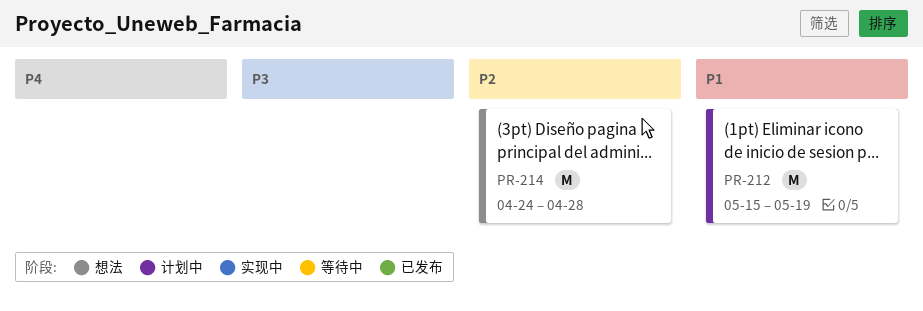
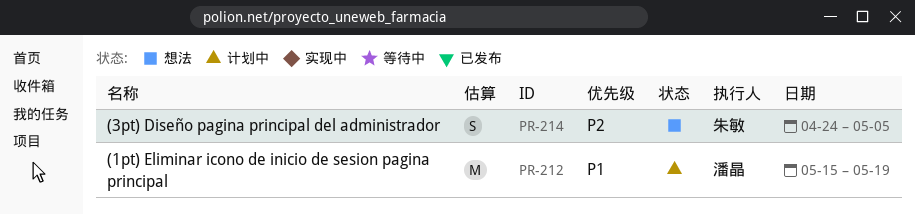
PR-214, estimate: M -> S
PR-214, due: Apr 28 -> May 5

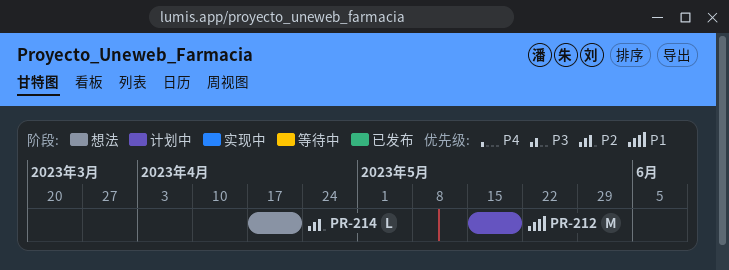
PR-214, estimate: S -> L
PR-214, start: Apr 24 -> Apr 17
PR-214, due: May 5 -> Apr 21

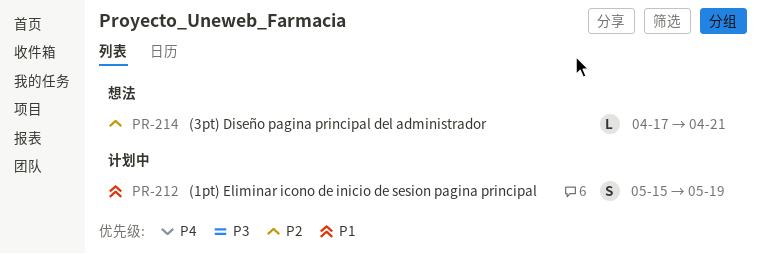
PR-212, estimate: M -> S

